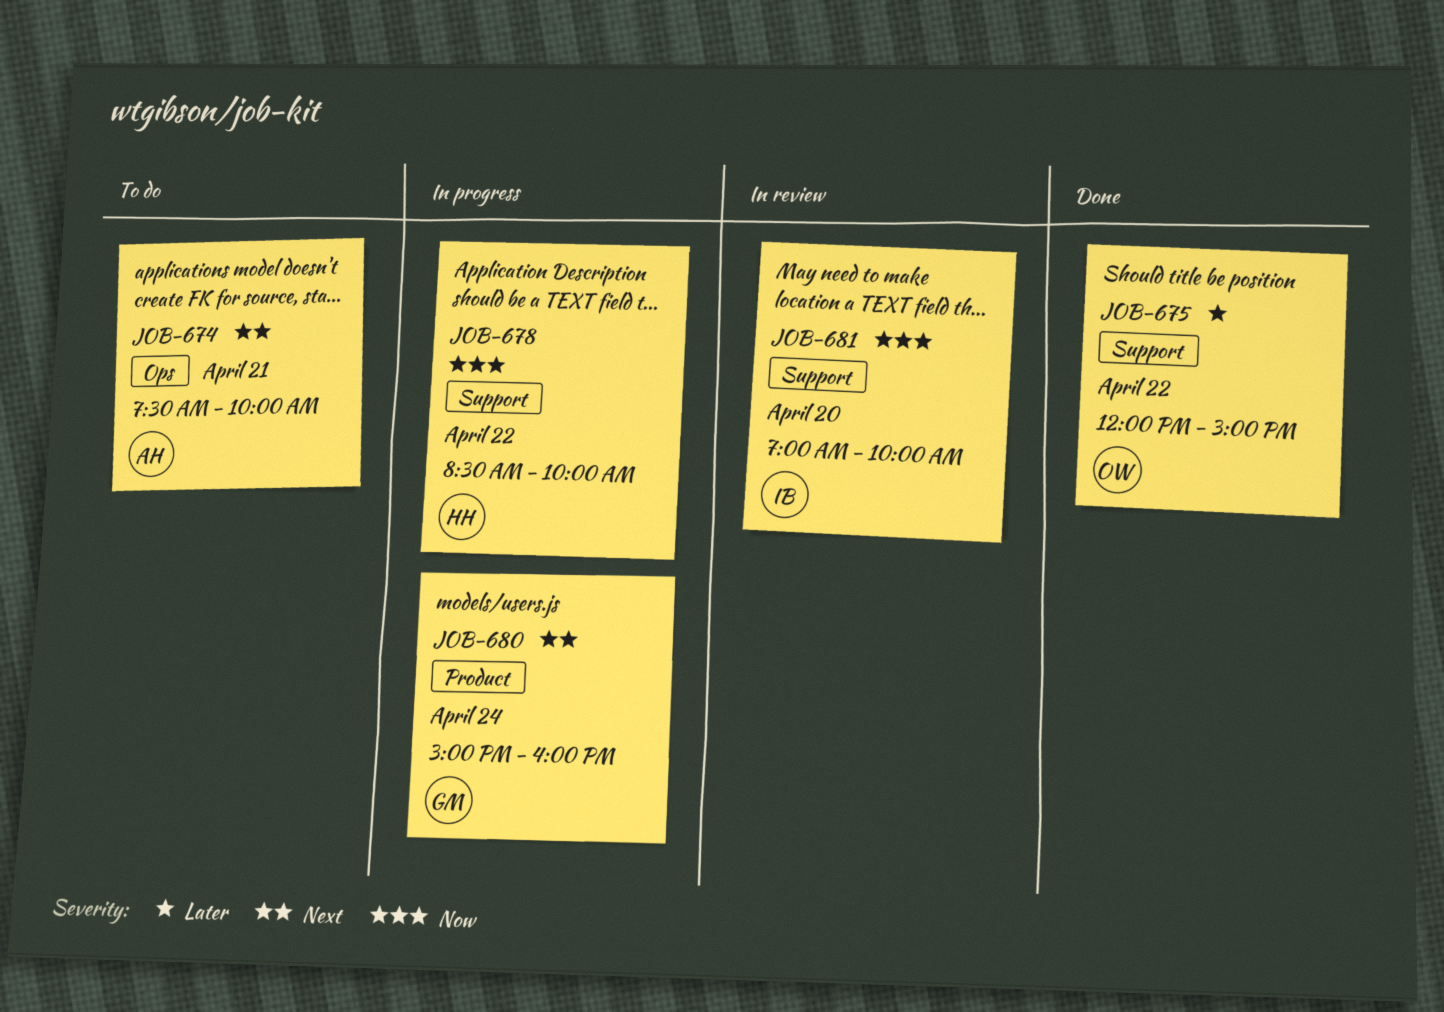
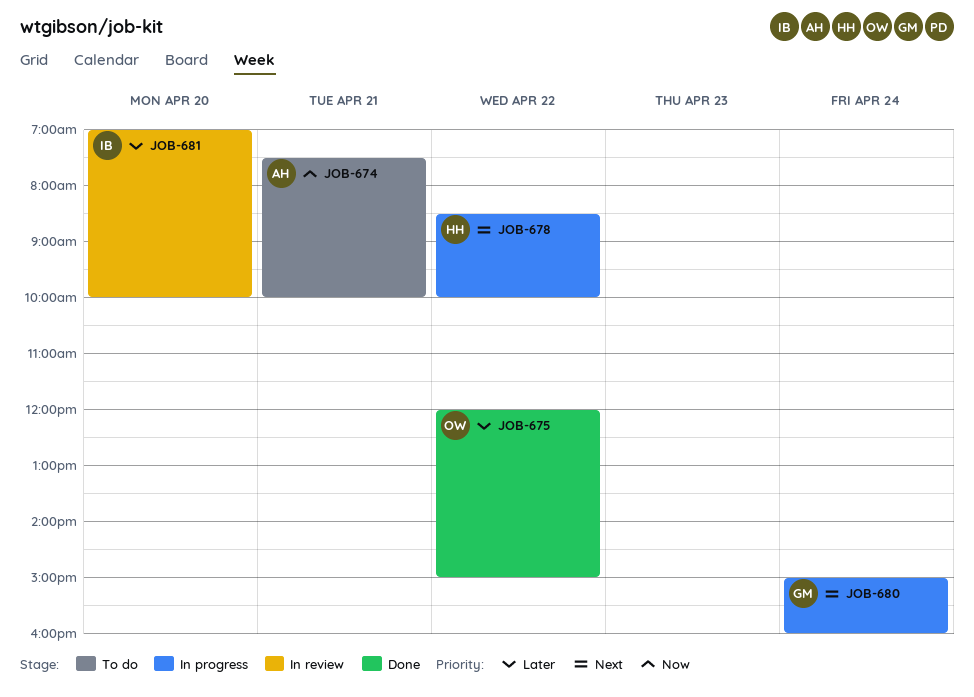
JOB-674, priority: Next -> Now
JOB-678, priority: Now -> Next
JOB-681, priority: Now -> Later

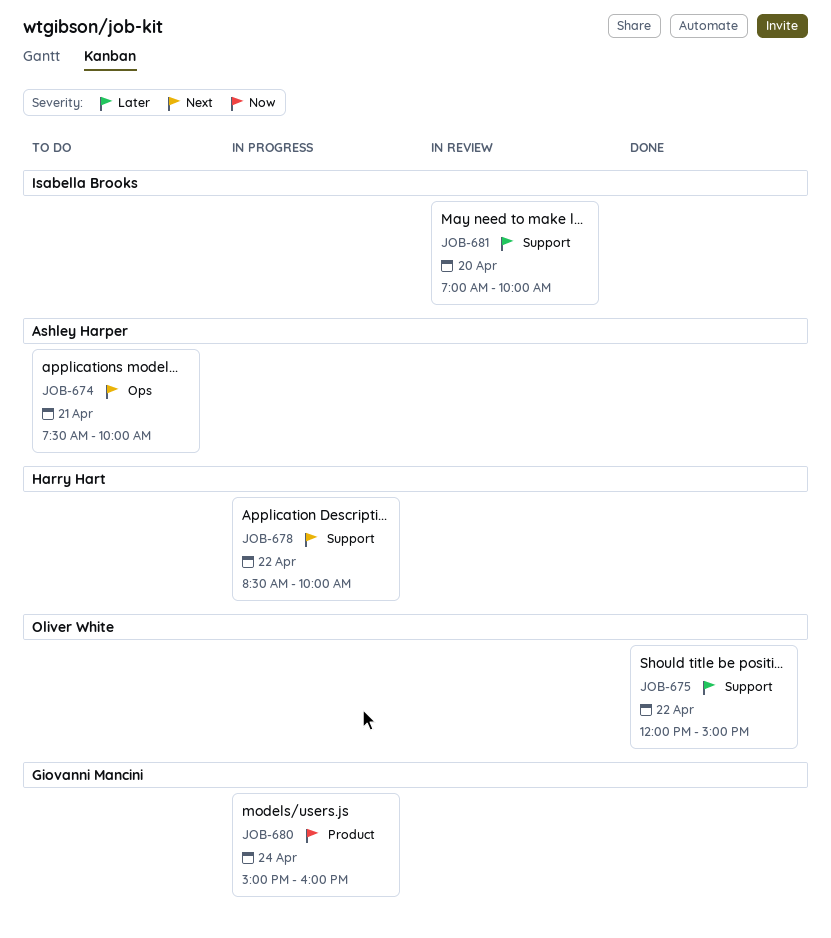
JOB-674, priority: Now -> Next
JOB-680, priority: Next -> Now

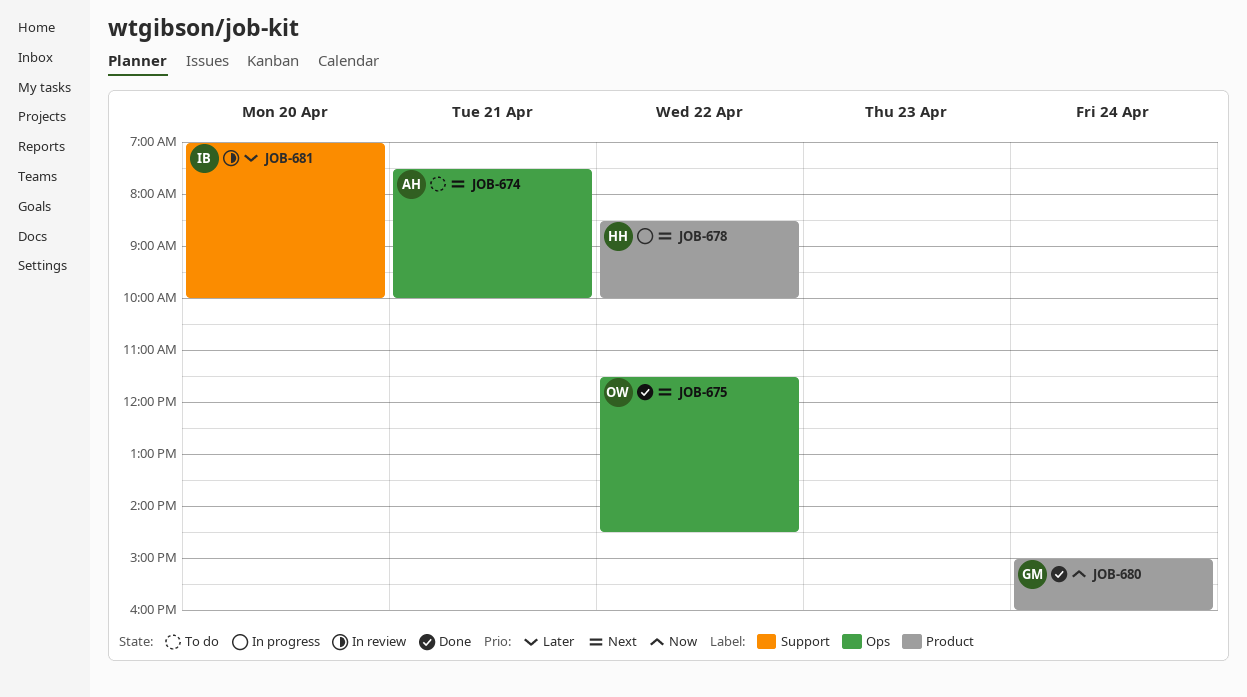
JOB-675, priority: Later -> Next
JOB-675, label: Support -> Ops
JOB-675, begins: 12:00 -> 11:30
JOB-675, ends: 15:00 -> 14:30
JOB-678, label: Support -> Product
JOB-680, status: In progress -> Done

